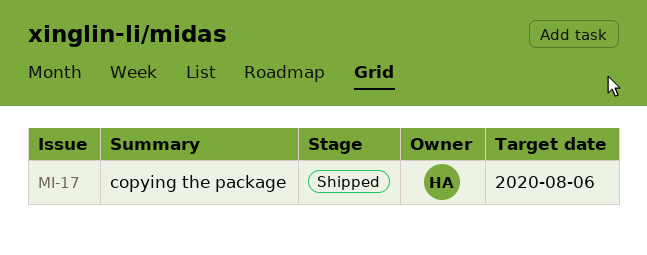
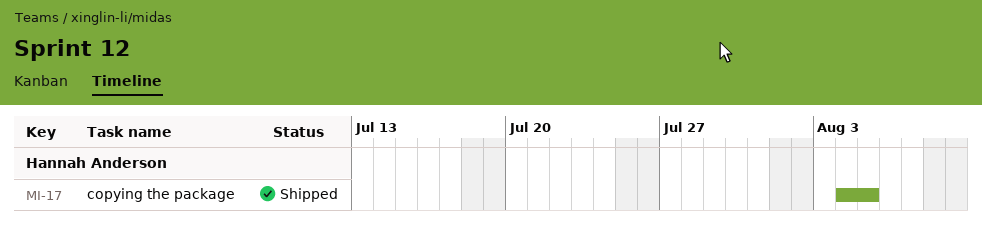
MI-17, due: Aug 6 -> Aug 5

